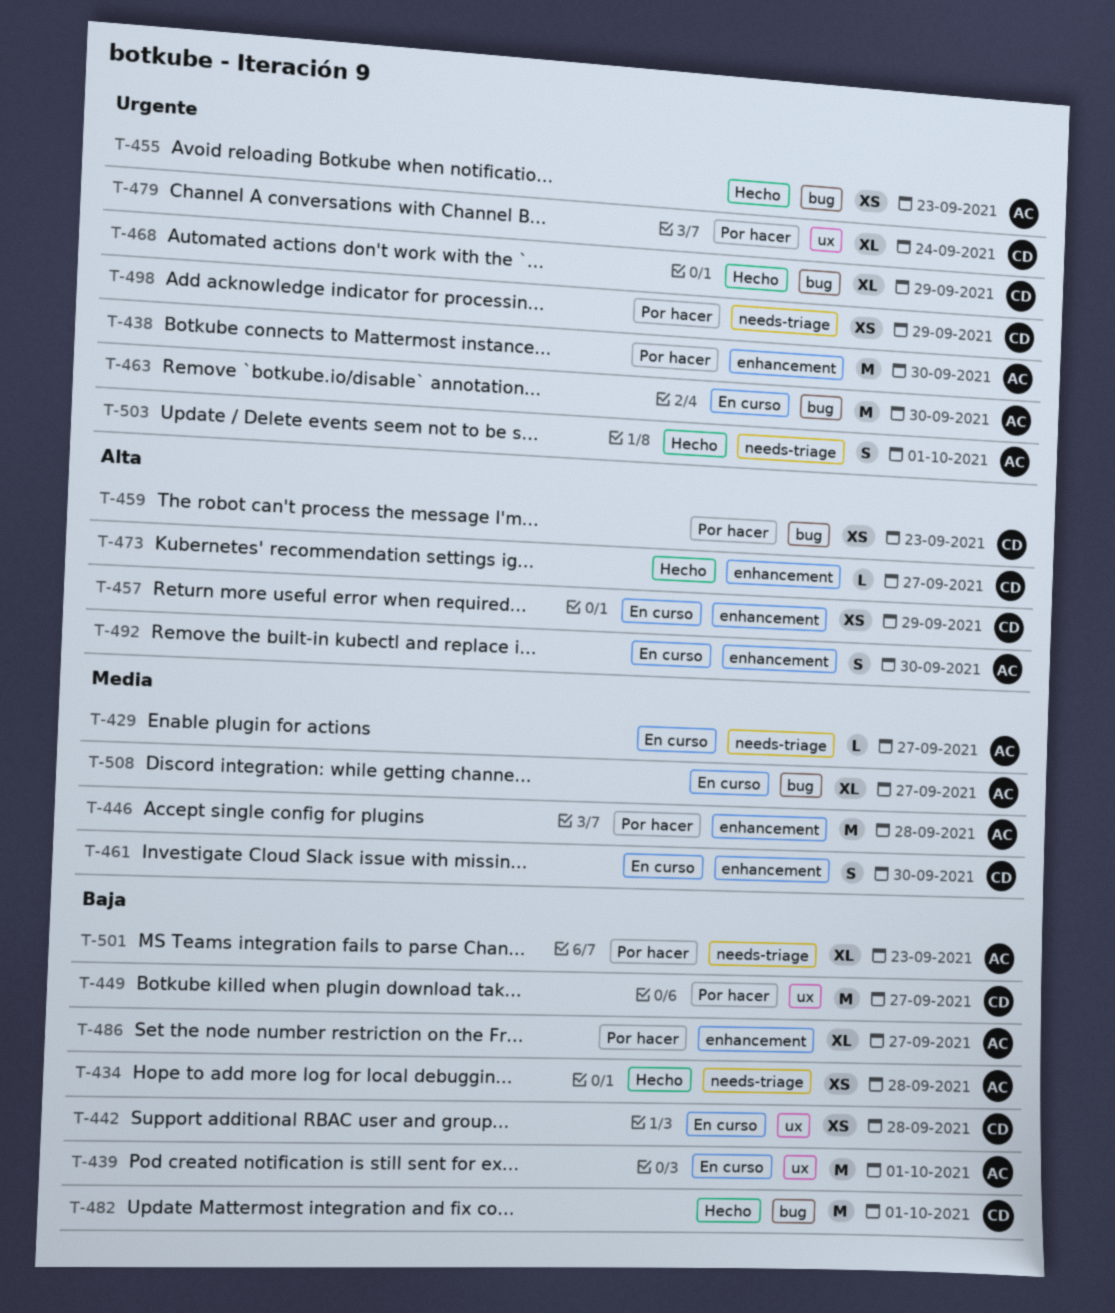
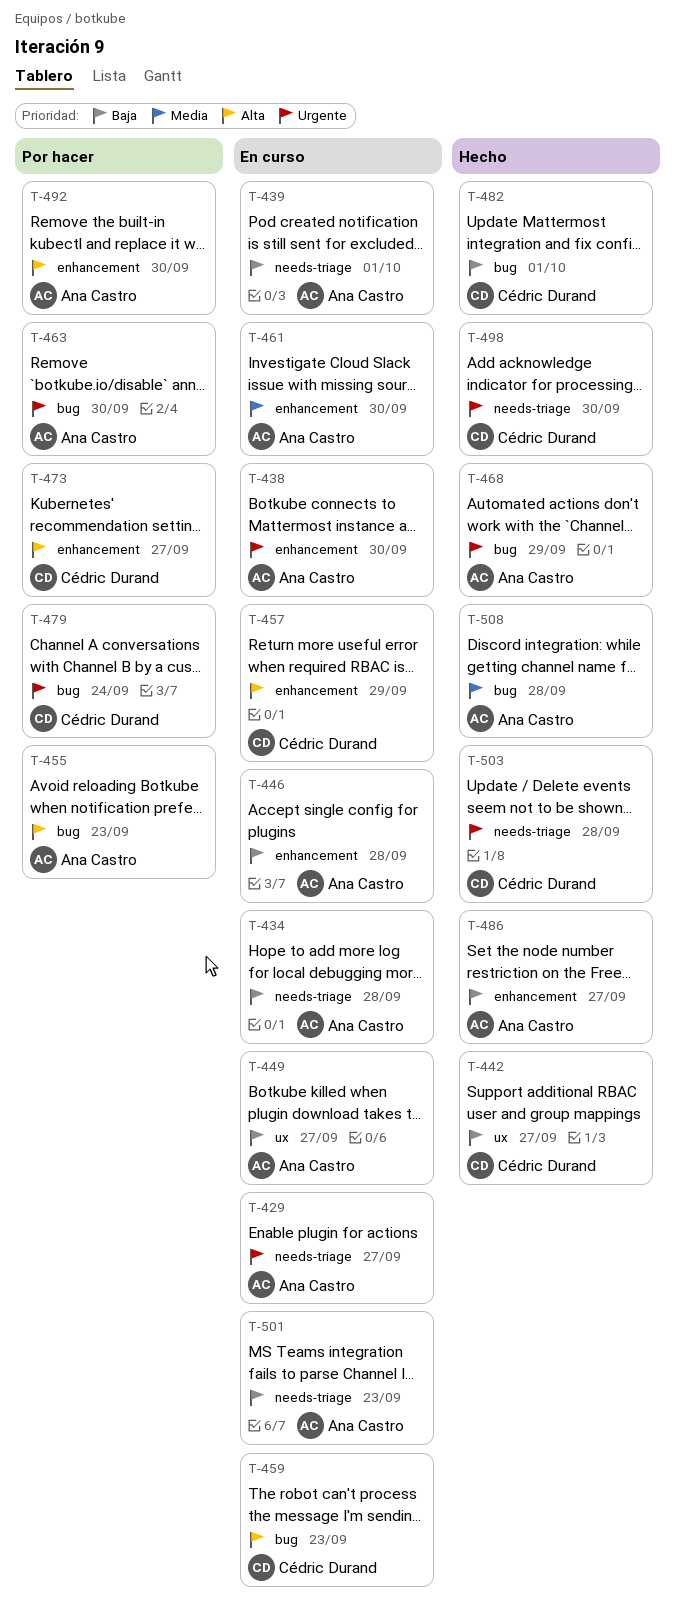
T-429, priority: Media -> Urgente
T-434, status: Hecho -> En curso
T-438, status: Por hacer -> En curso
T-439, label: ux -> needs-triage
T-442, status: En curso -> Hecho
T-442, due: Sep 28 -> Sep 27
T-446, status: Por hacer -> En curso
T-446, priority: Media -> Baja
T-449, status: Por hacer -> En curso
T-449, owner: Cédric Durand -> Ana Castro
T-455, status: Hecho -> Por hacer
T-455, priority: Urgente -> Alta
T-459, status: Por hacer -> En curso
T-461, owner: Cédric Durand -> Ana Castro
T-463, status: En curso -> Por hacer
T-468, owner: Cédric Durand -> Ana Castro
T-473, status: Hecho -> Por hacer
T-479, label: ux -> bug
T-486, status: Por hacer -> Hecho
T-492, status: En curso -> Por hacer
T-498, status: Por hacer -> Hecho
T-498, due: Sep 29 -> Sep 30
T-501, status: Por hacer -> En curso
T-503, owner: Ana Castro -> Cédric Durand
T-503, due: Oct 1 -> Sep 28
T-508, status: En curso -> Hecho
T-508, due: Sep 27 -> Sep 28

